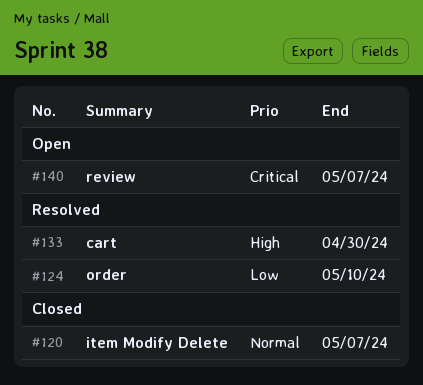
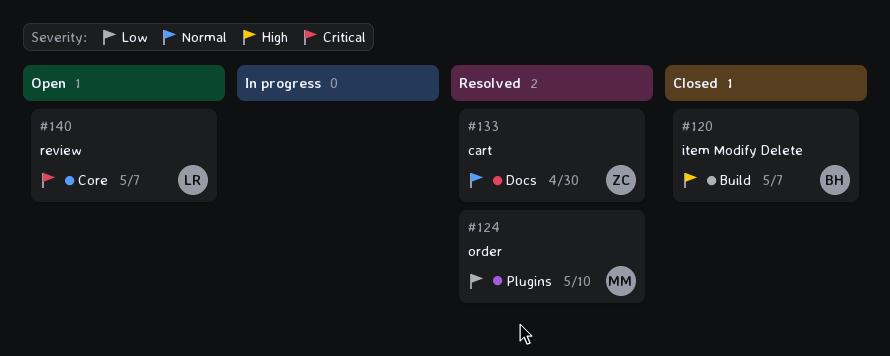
#120, priority: Normal -> High
#133, priority: High -> Normal

